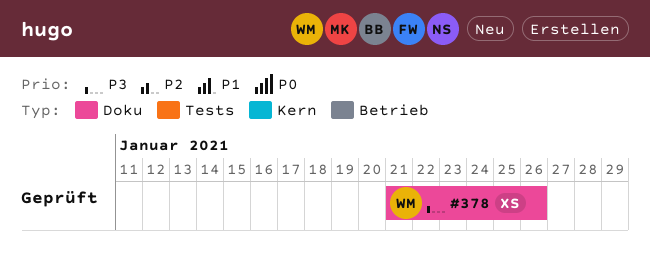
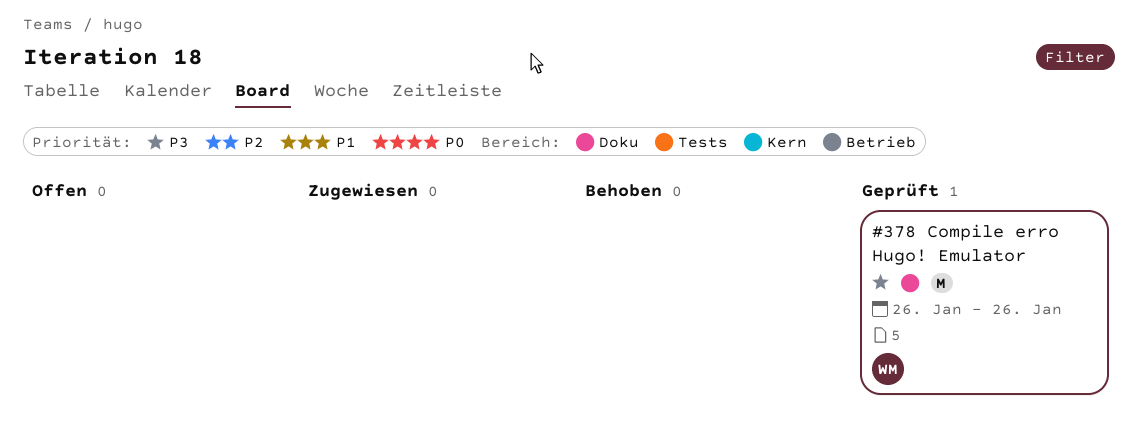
#378, estimate: XS -> M
#378, start: Jan 21 -> Jan 26

